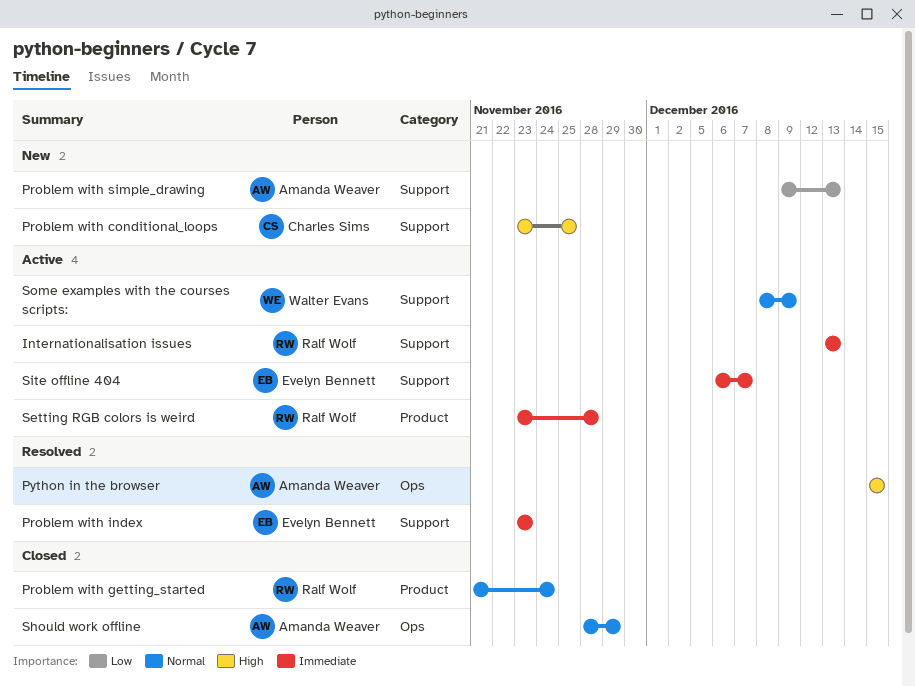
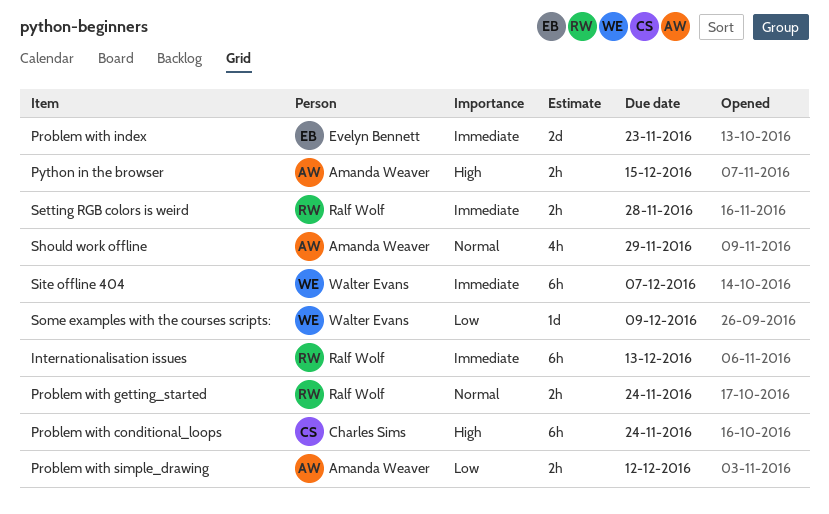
Problem with conditional_loops, due: Nov 25 -> Nov 24
Problem with simple_drawing, due: Dec 13 -> Dec 12
Site offline 404, owner: Evelyn Bennett -> Walter Evans
Some examples with the courses scripts:, priority: Normal -> Low

